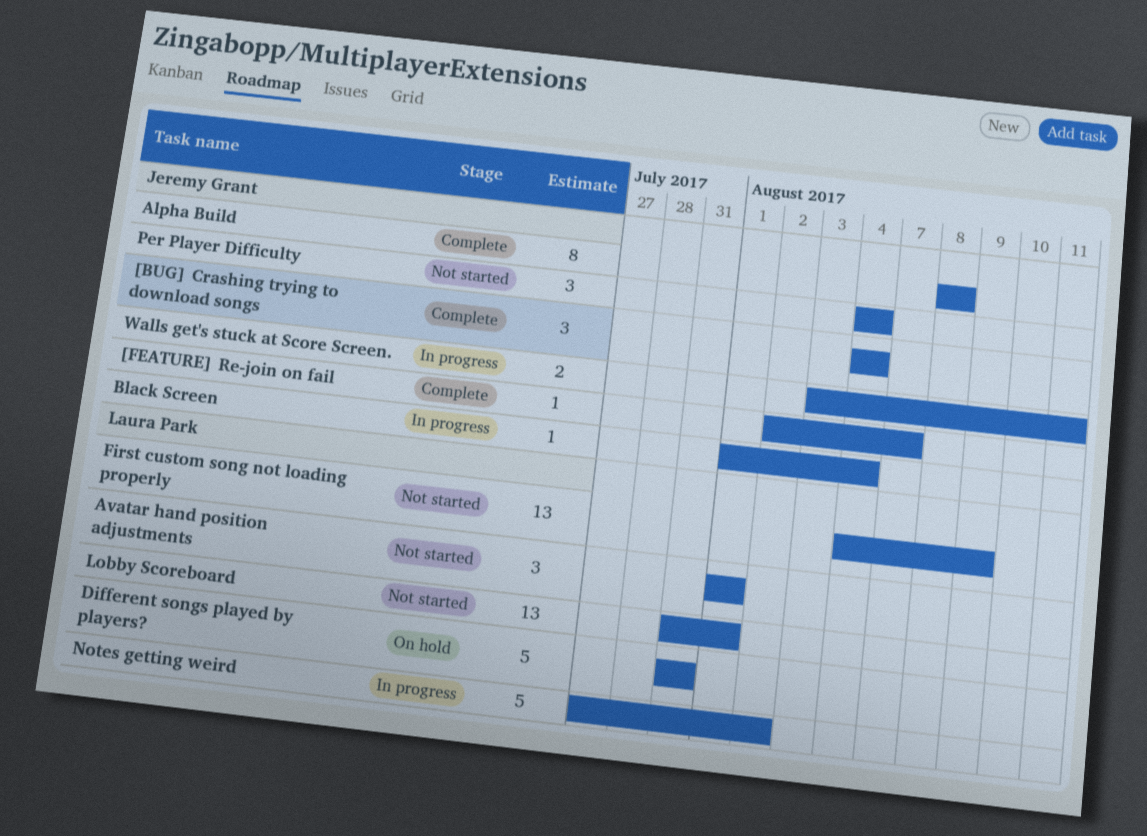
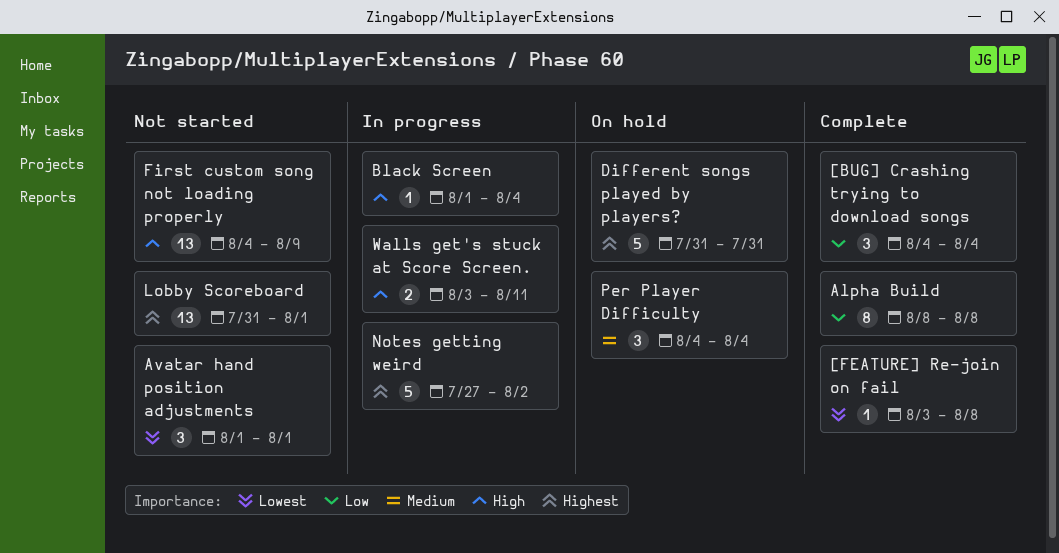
[FEATURE] Re-join on fail, start: Aug 2 -> Aug 3
[FEATURE] Re-join on fail, due: Aug 7 -> Aug 8
Per Player Difficulty, status: Not started -> On hold

